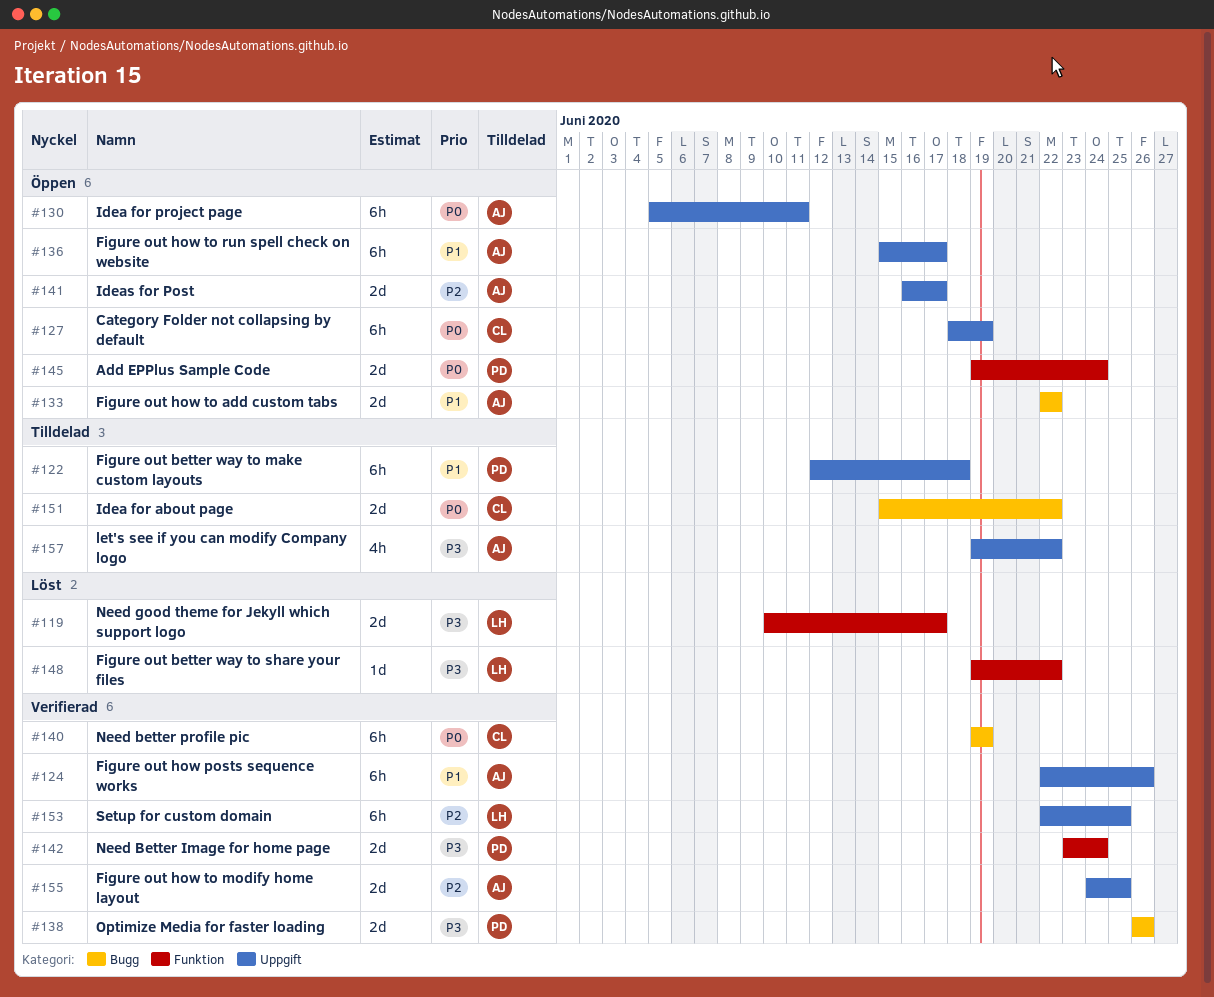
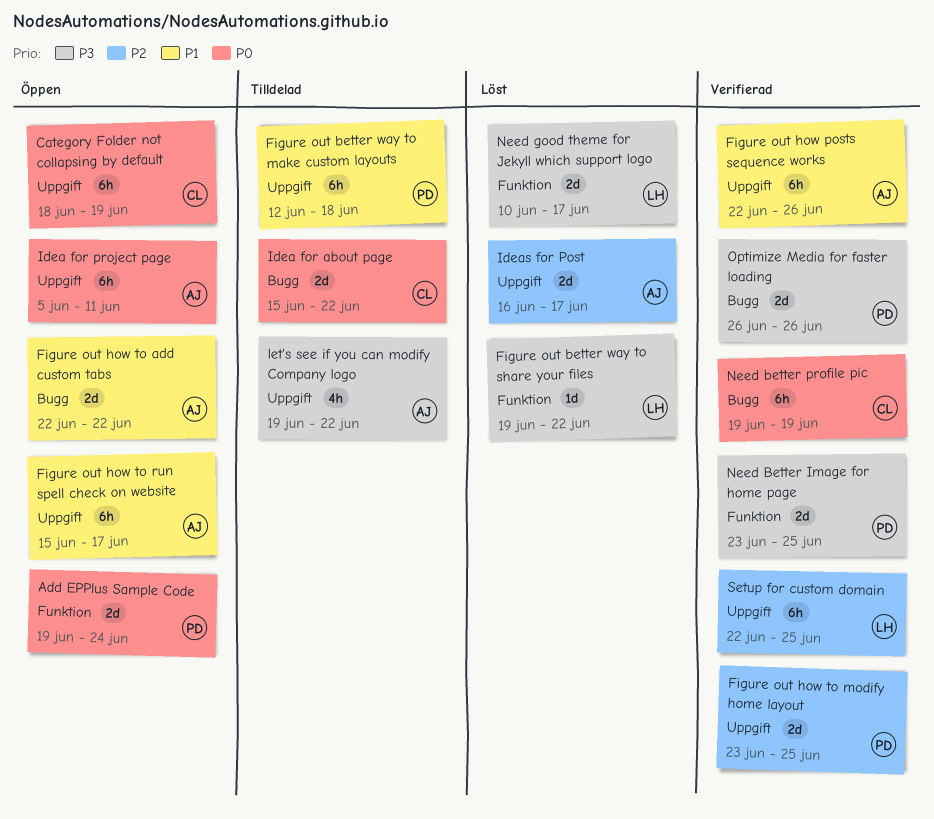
Figure out how to modify home layout, owner: AJ -> PD
Figure out how to modify home layout, start: Jun 24 -> Jun 23
Ideas for Post, status: Öppen -> Löst
Need Better Image for home page, due: Jun 24 -> Jun 25

